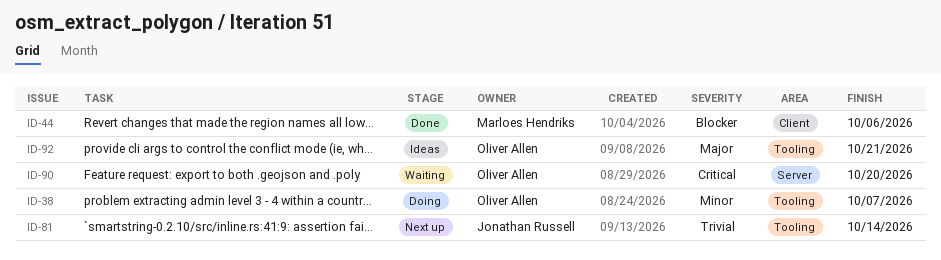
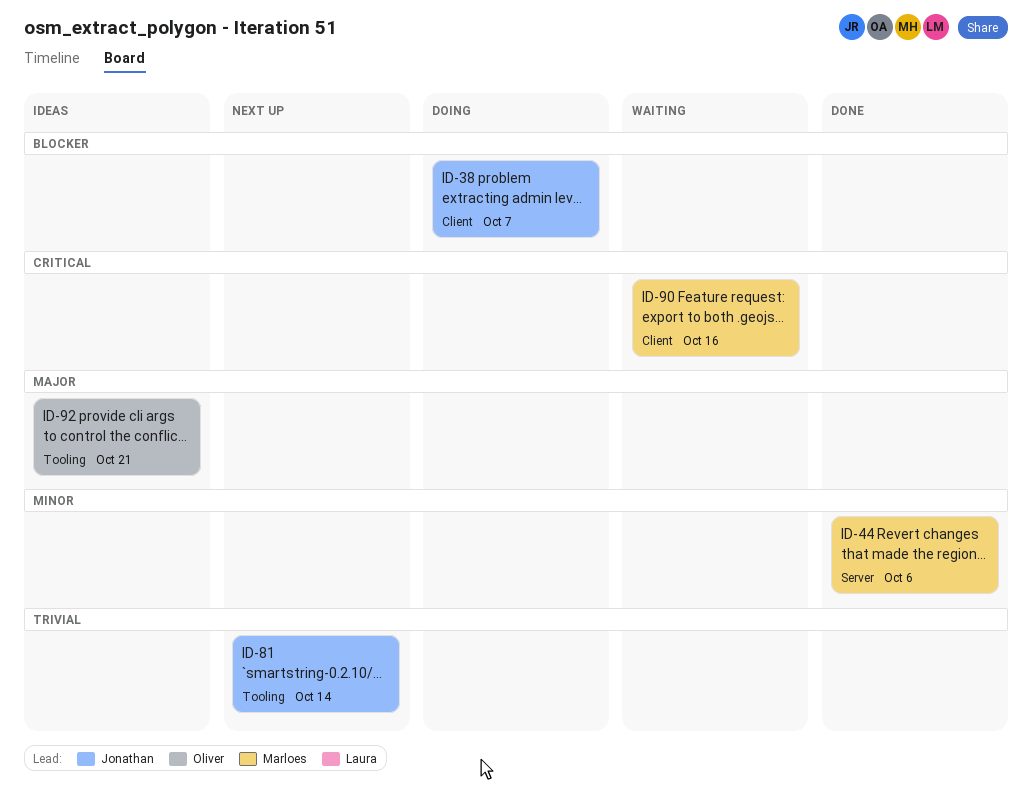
ID-38, owner: Oliver Allen -> Jonathan Russell
ID-38, priority: Minor -> Blocker
ID-38, label: Tooling -> Client
ID-44, priority: Blocker -> Minor
ID-44, label: Client -> Server
ID-90, owner: Oliver Allen -> Marloes Hendriks
ID-90, label: Server -> Client
ID-90, due: Oct 20 -> Oct 16

